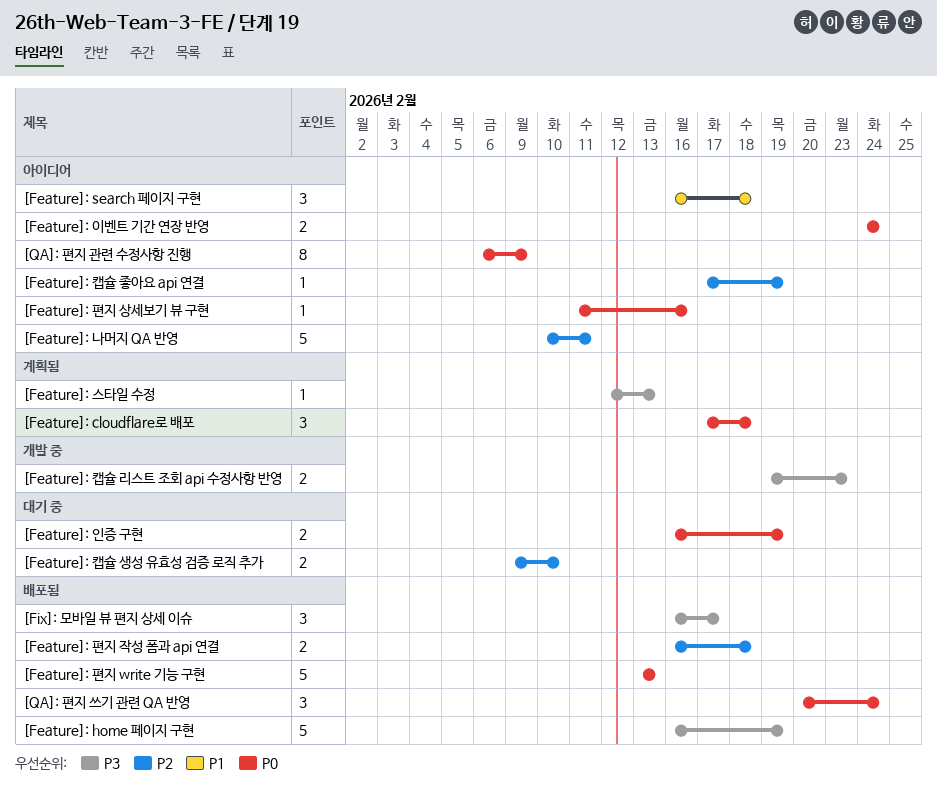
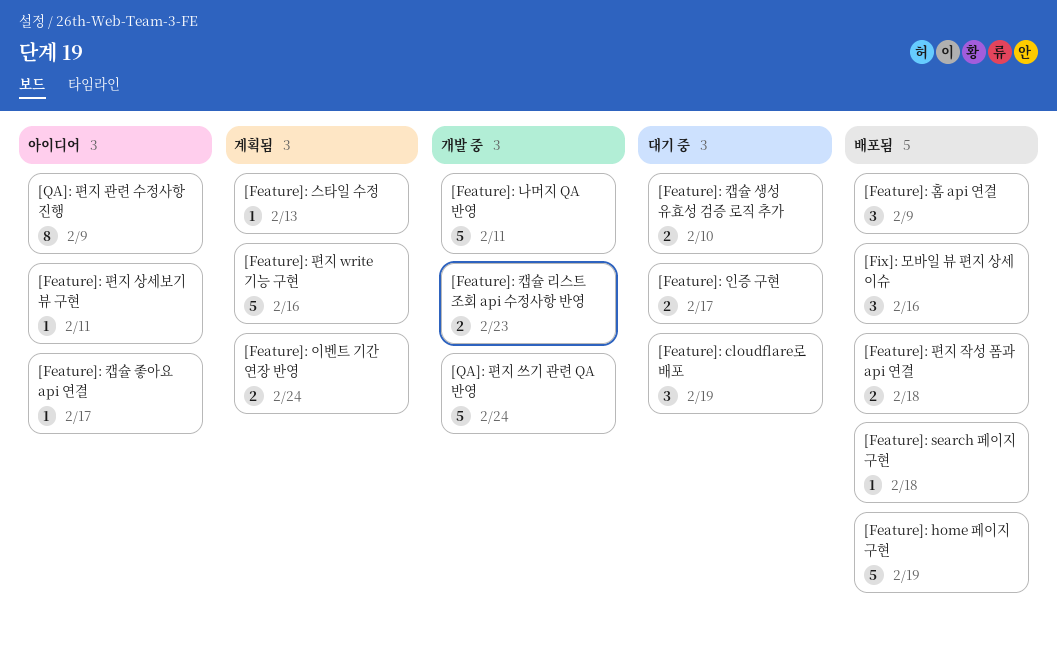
[Feature]: cloudflare로 배포, status: 계획됨 -> 대기 중
[Feature]: cloudflare로 배포, due: Feb 18 -> Feb 19
[Feature]: search 페이지 구현, status: 아이디어 -> 배포됨
[Feature]: search 페이지 구현, estimate: 3 -> 1
[Feature]: 나머지 QA 반영, status: 아이디어 -> 개발 중
[Feature]: 이벤트 기간 연장 반영, status: 아이디어 -> 계획됨
[Feature]: 인증 구현, due: Feb 19 -> Feb 17
[Feature]: 캡슐 좋아요 api 연결, due: Feb 19 -> Feb 17
[Feature]: 편지 write 기능 구현, status: 배포됨 -> 계획됨
[Feature]: 편지 write 기능 구현, due: Feb 13 -> Feb 16
[Feature]: 편지 상세보기 뷰 구현, due: Feb 16 -> Feb 11
[Feature]: 홈 api 연결: none -> present
[Fix]: 모바일 뷰 편지 상세 이슈, due: Feb 17 -> Feb 16
[QA]: 편지 쓰기 관련 QA 반영, status: 배포됨 -> 개발 중
[QA]: 편지 쓰기 관련 QA 반영, estimate: 3 -> 5

